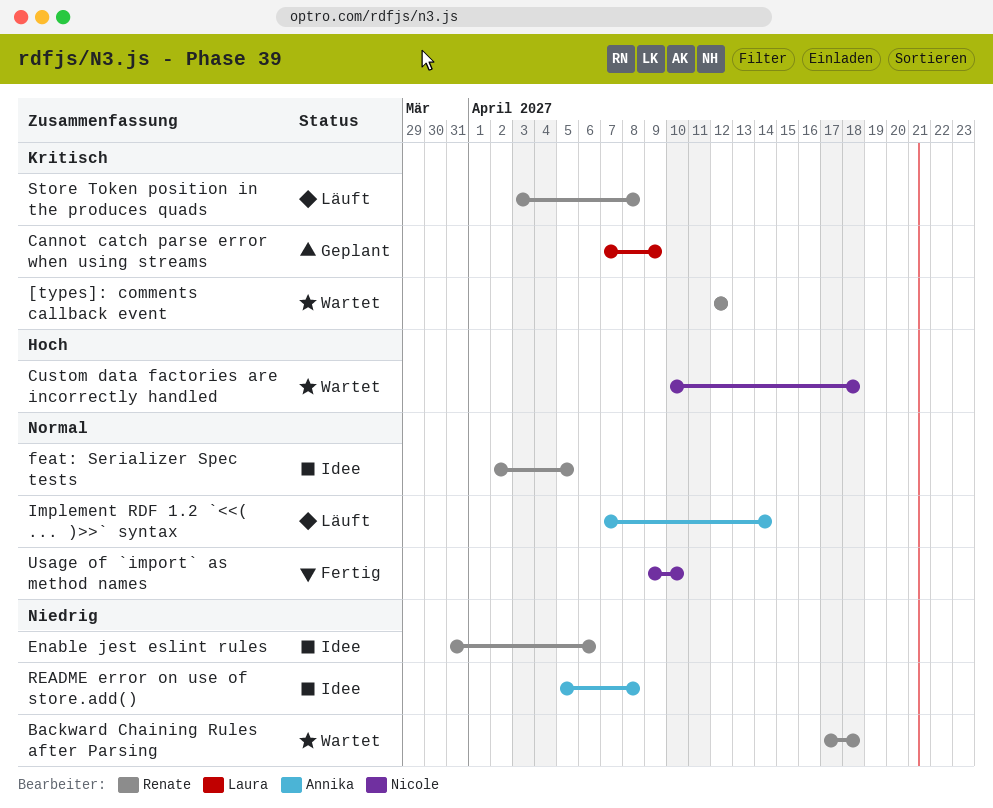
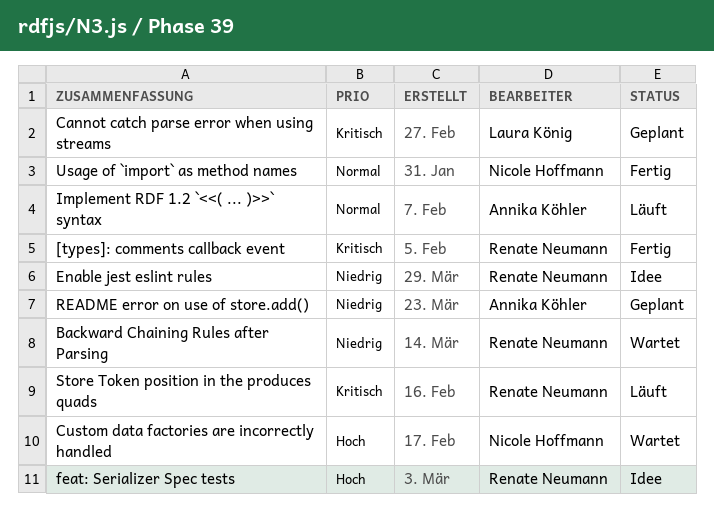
[types]: comments callback event, status: Wartet -> Fertig
feat: Serializer Spec tests, priority: Normal -> Hoch
README error on use of store.add(), status: Idee -> Geplant

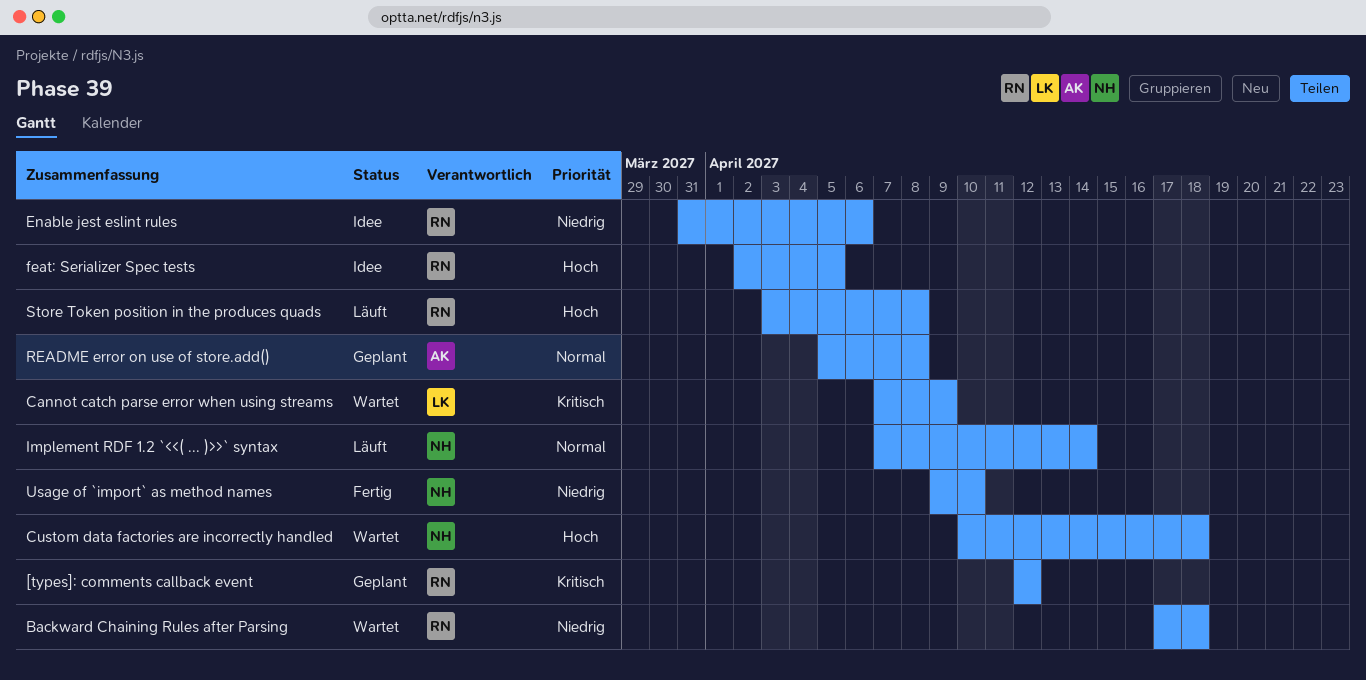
[types]: comments callback event, status: Fertig -> Geplant
Cannot catch parse error when using streams, status: Geplant -> Wartet
Implement RDF 1.2 `<<( ... )>>` syntax, owner: Annika Köhler -> Nicole Hoffmann
README error on use of store.add(), priority: Niedrig -> Normal
Store Token position in the produces quads, priority: Kritisch -> Hoch
Usage of `import` as method names, priority: Normal -> Niedrig

